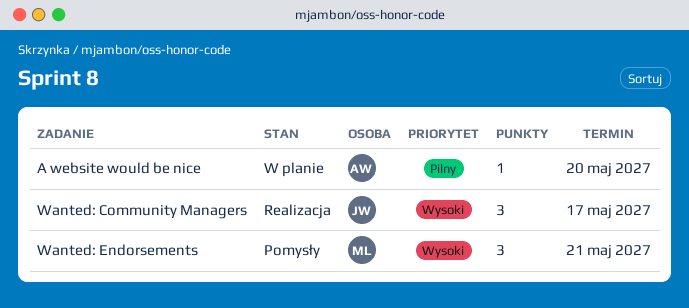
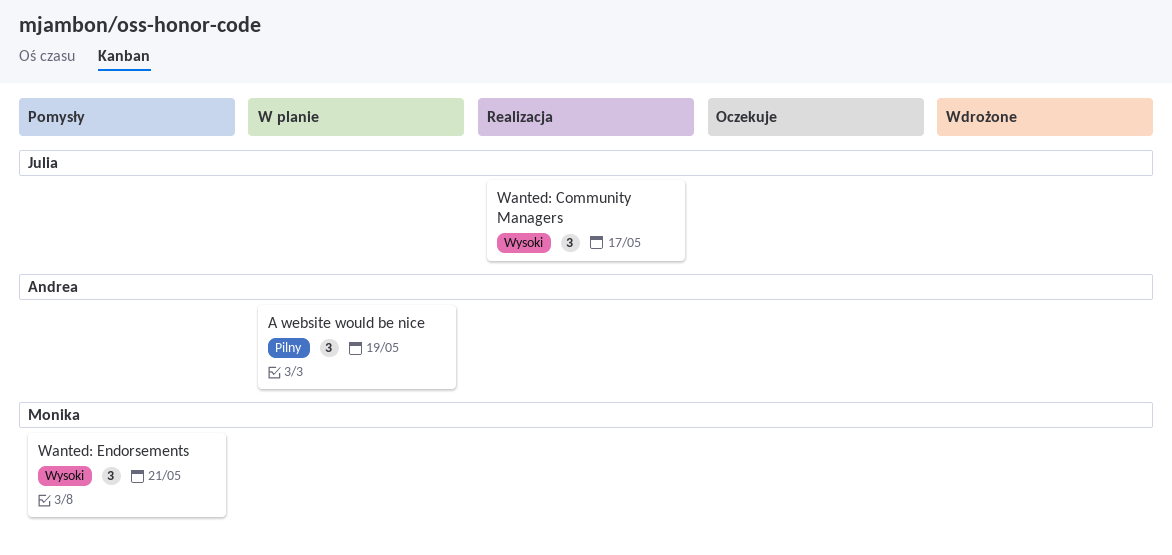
A website would be nice, estimate: 1 -> 3
A website would be nice, due: May 20 -> May 19

